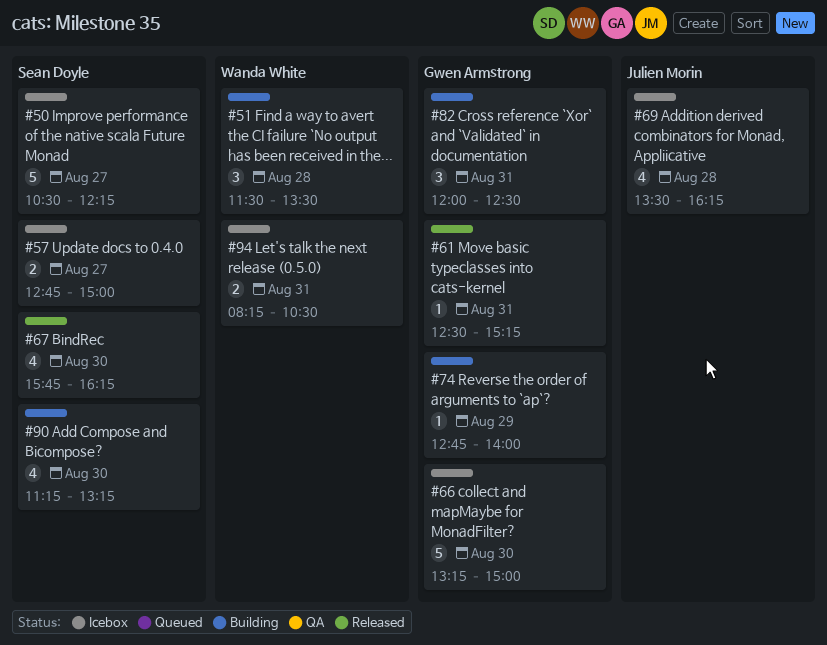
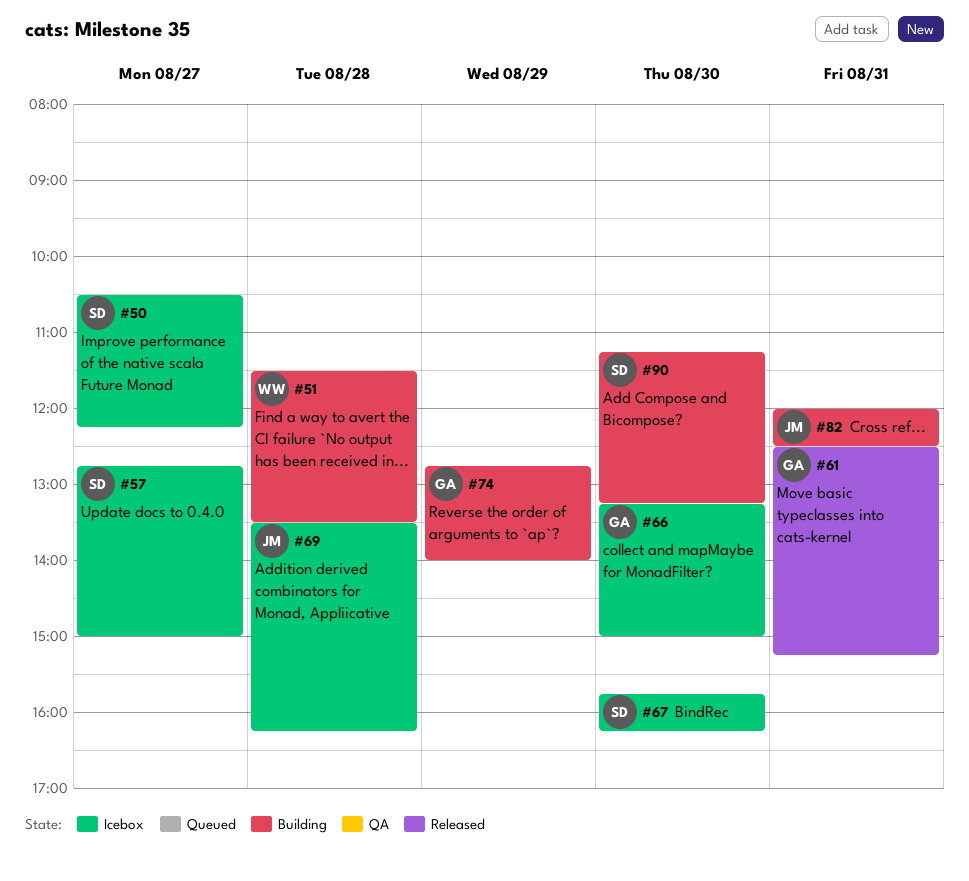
#67, status: Released -> Icebox
#82, owner: Gwen Armstrong -> Julien Morin
#94: present -> none

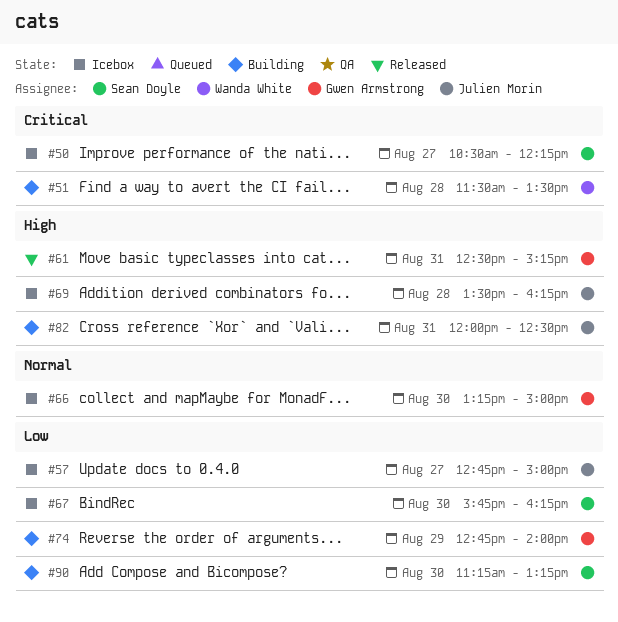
#57, owner: Sean Doyle -> Julien Morin

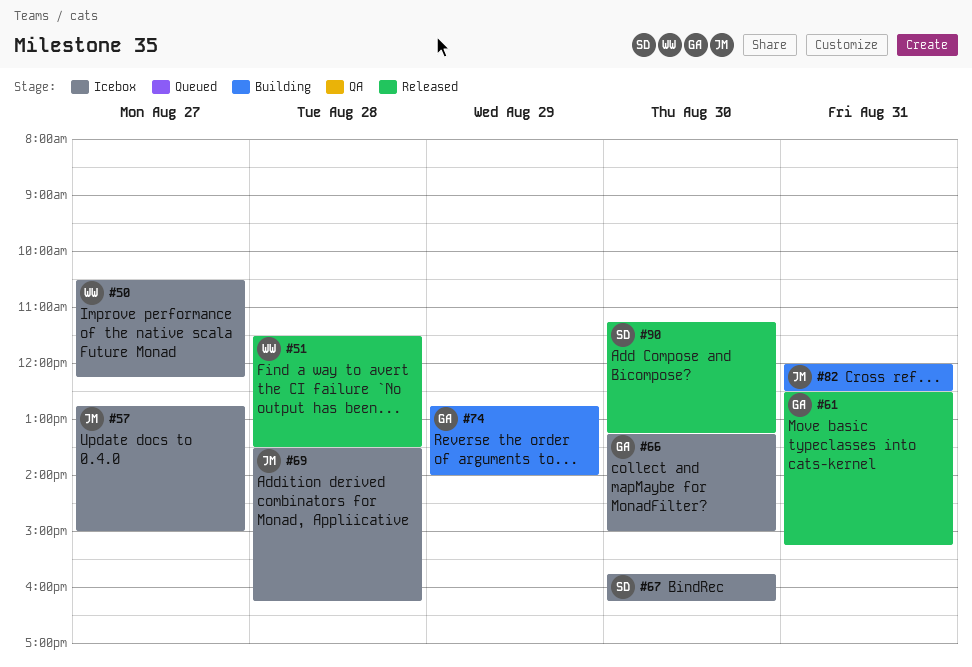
#50, owner: Sean Doyle -> Wanda White
#51, status: Building -> Released
#90, status: Building -> Released

